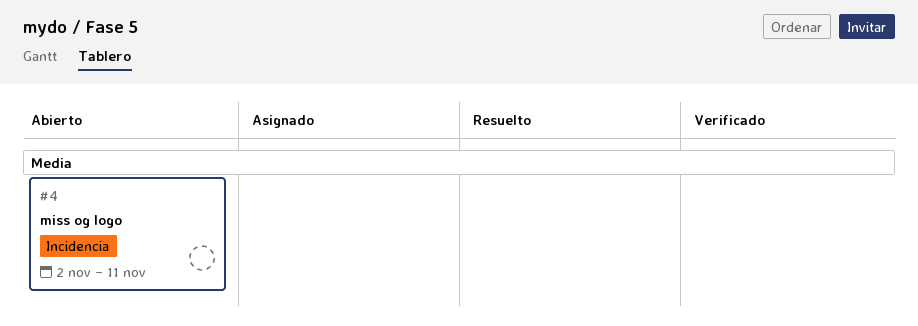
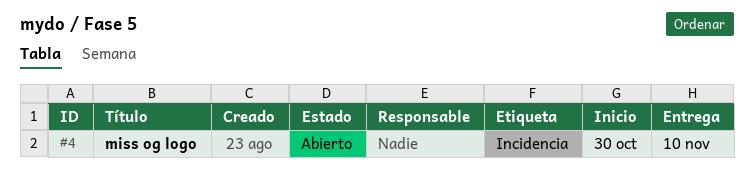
#4, start: Nov 2 -> Oct 30
#4, due: Nov 11 -> Nov 10

